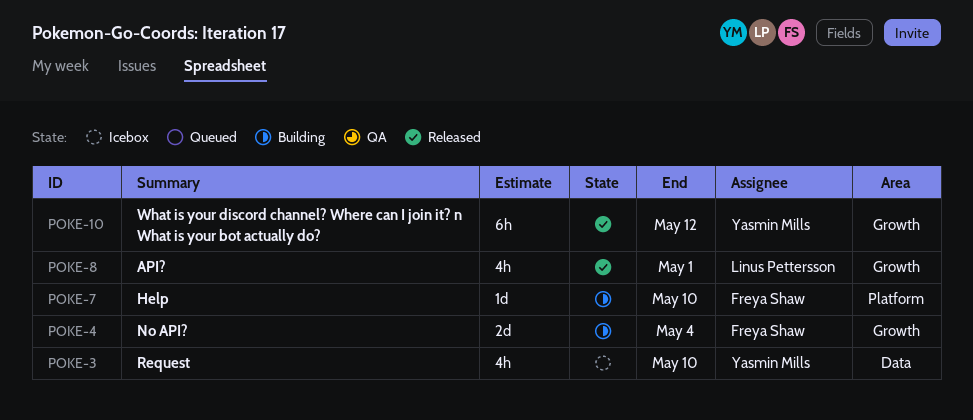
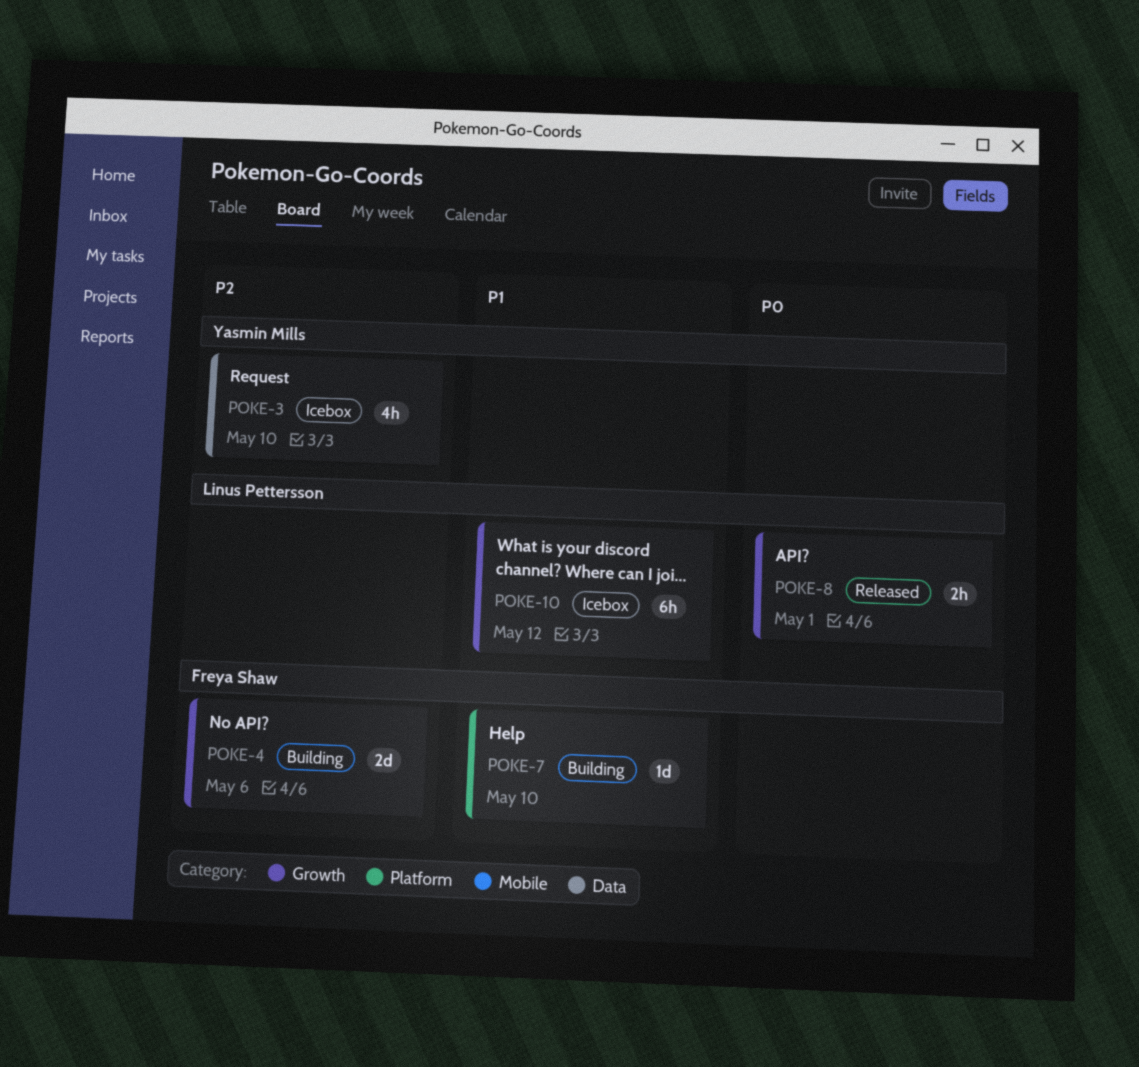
POKE-4, due: May 4 -> May 6
POKE-8, estimate: 4h -> 2h
POKE-10, status: Released -> Icebox
POKE-10, owner: Yasmin Mills -> Linus Pettersson

